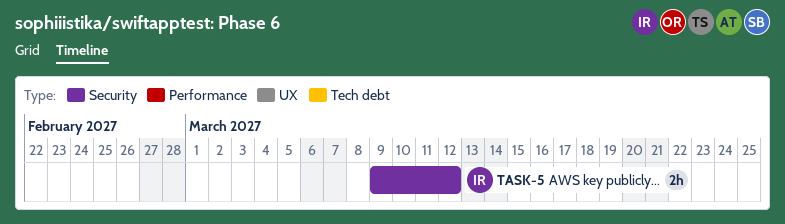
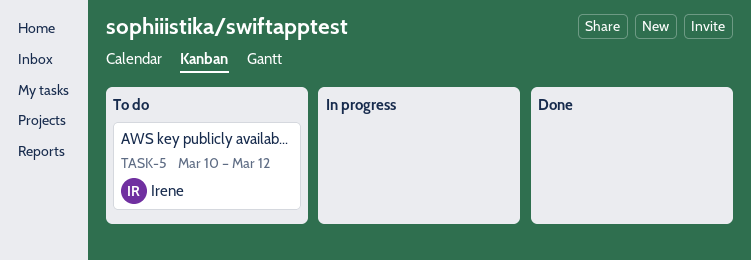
TASK-5, start: Mar 9 -> Mar 10

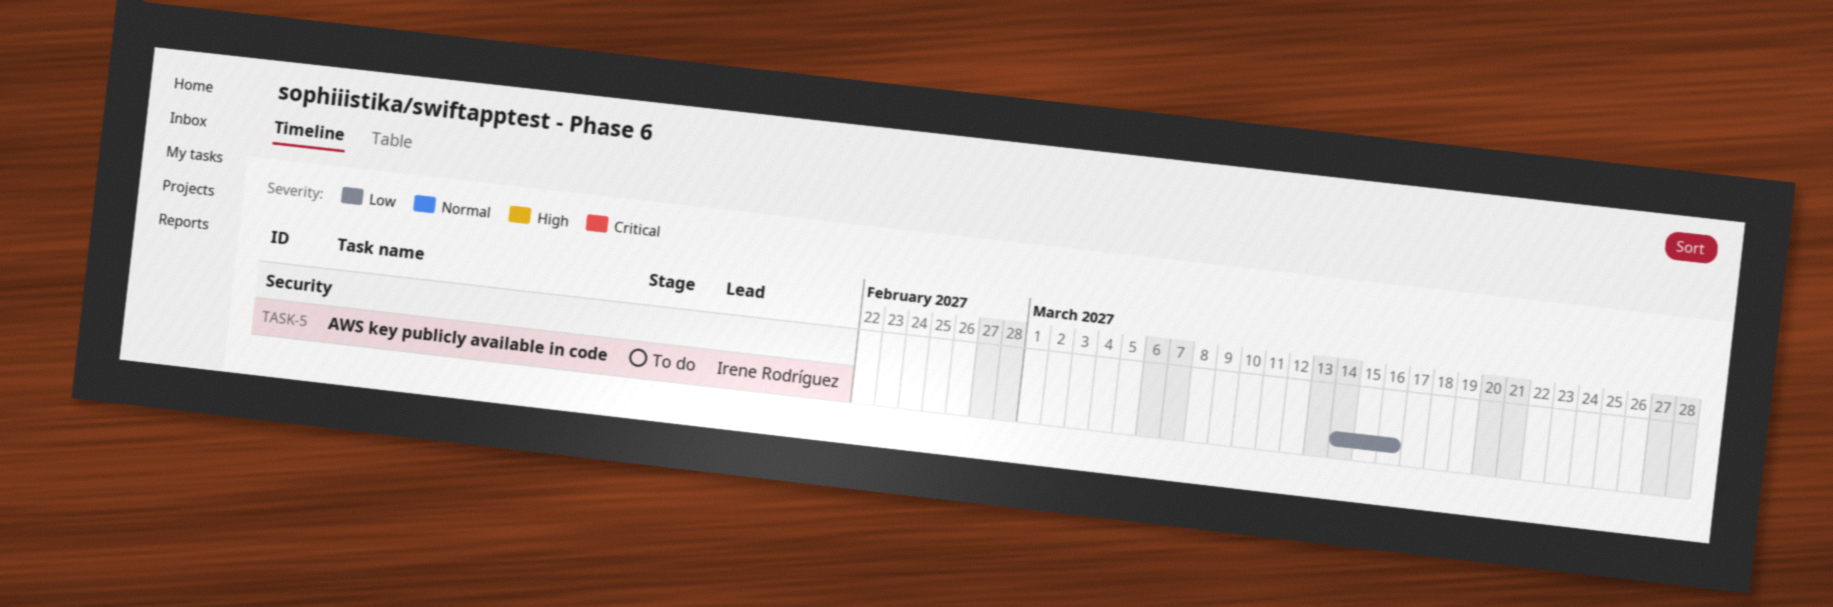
TASK-5, start: Mar 10 -> Mar 14
TASK-5, due: Mar 12 -> Mar 16

